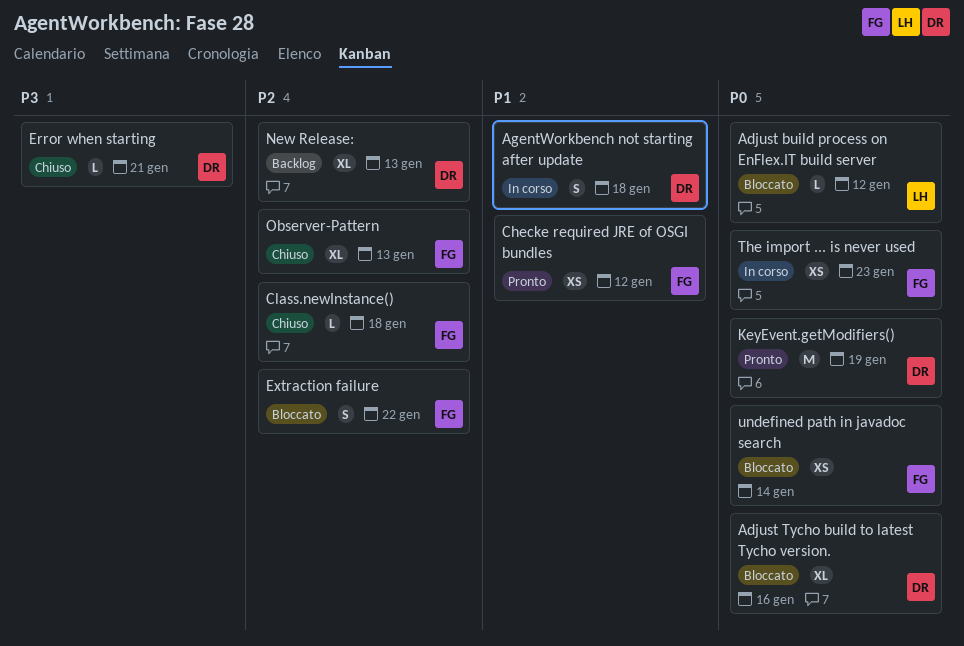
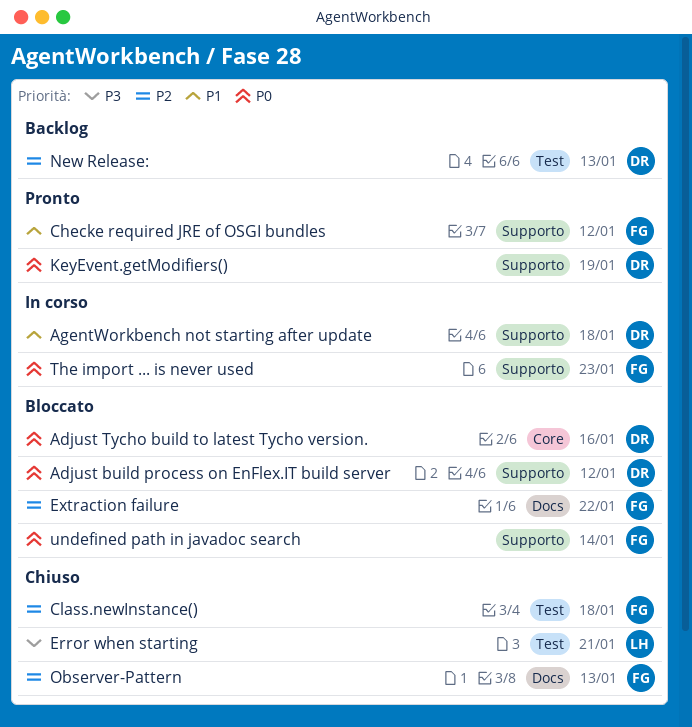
Adjust build process on EnFlex.IT build server, owner: LH -> DR
Error when starting, owner: DR -> LH

